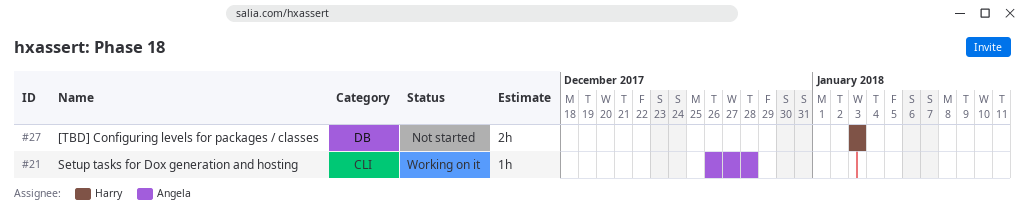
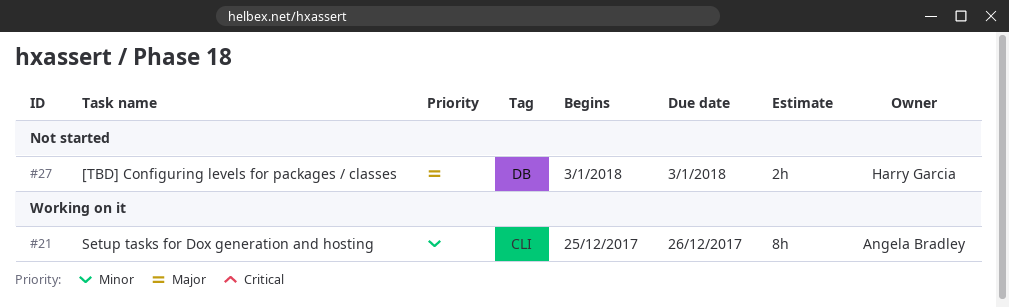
#21, estimate: 1h -> 8h
#21, start: Dec 26 -> Dec 25
#21, due: Dec 28 -> Dec 26

